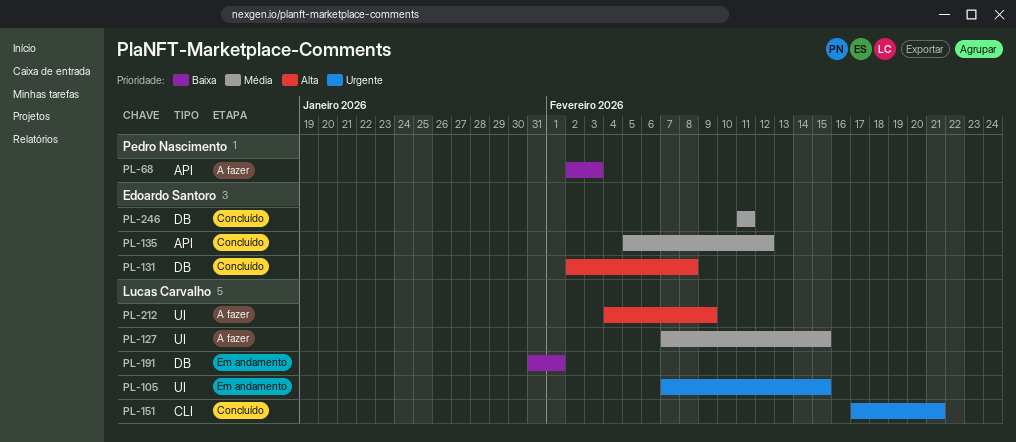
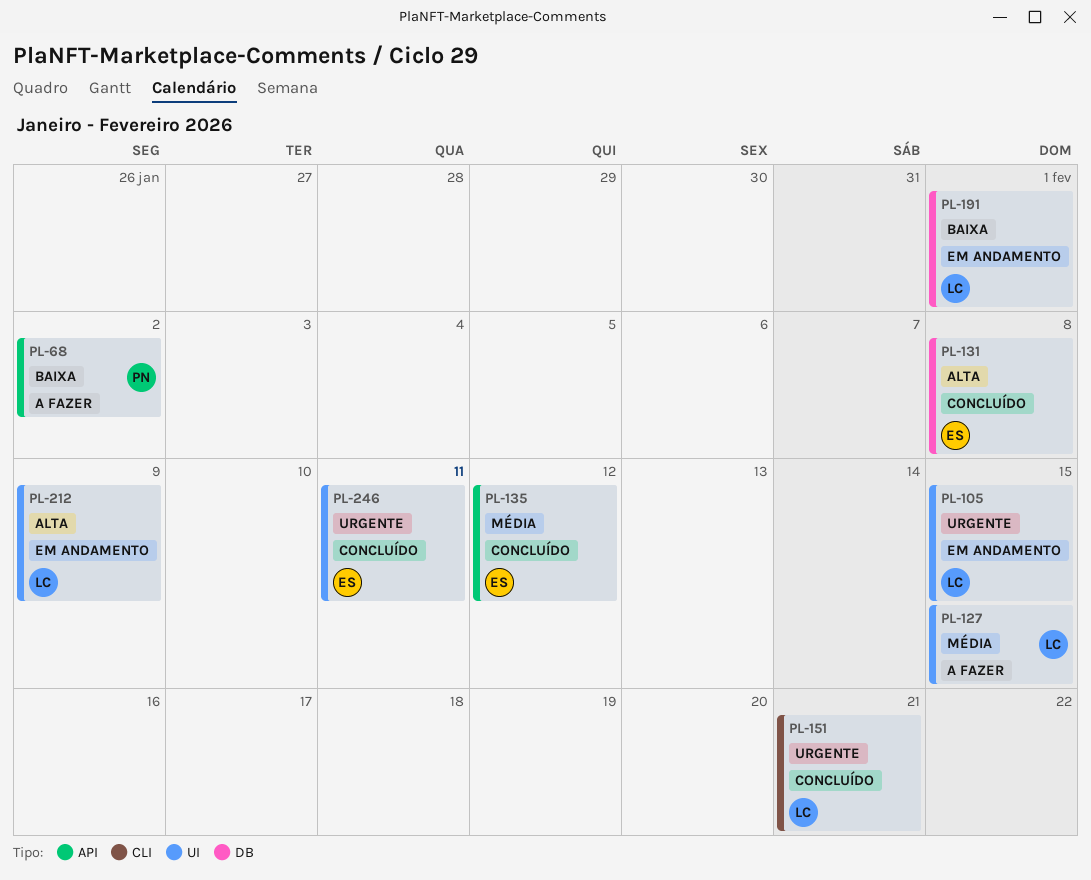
PL-68, due: Feb 3 -> Feb 2
PL-212, status: A fazer -> Em andamento
PL-246, priority: Média -> Urgente
PL-246, label: DB -> UI

